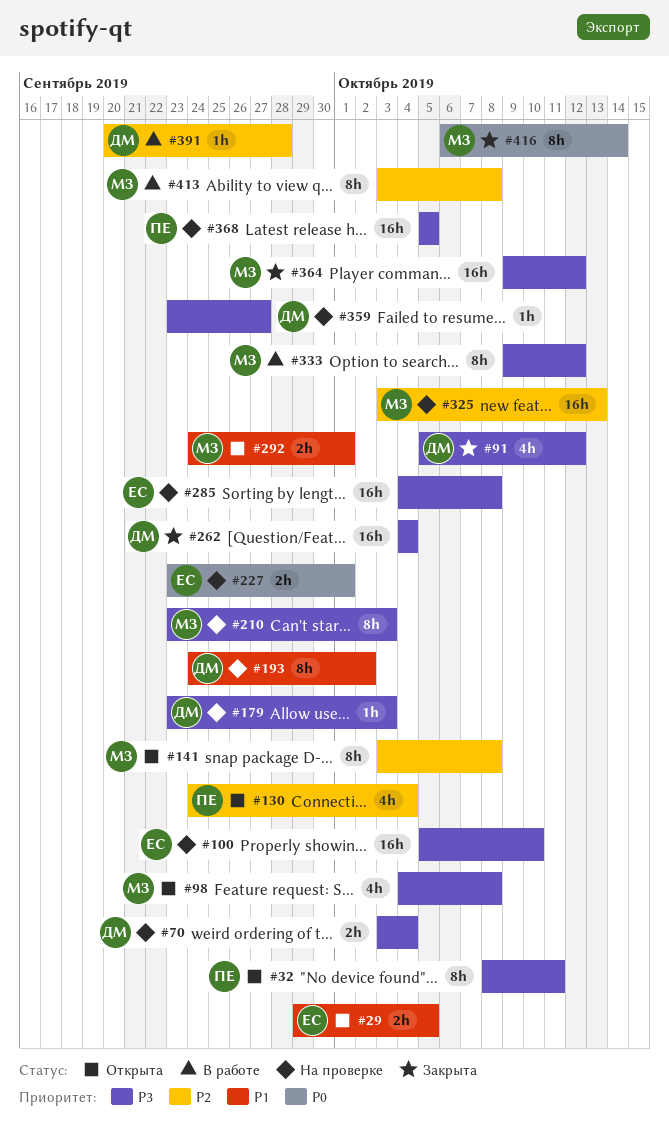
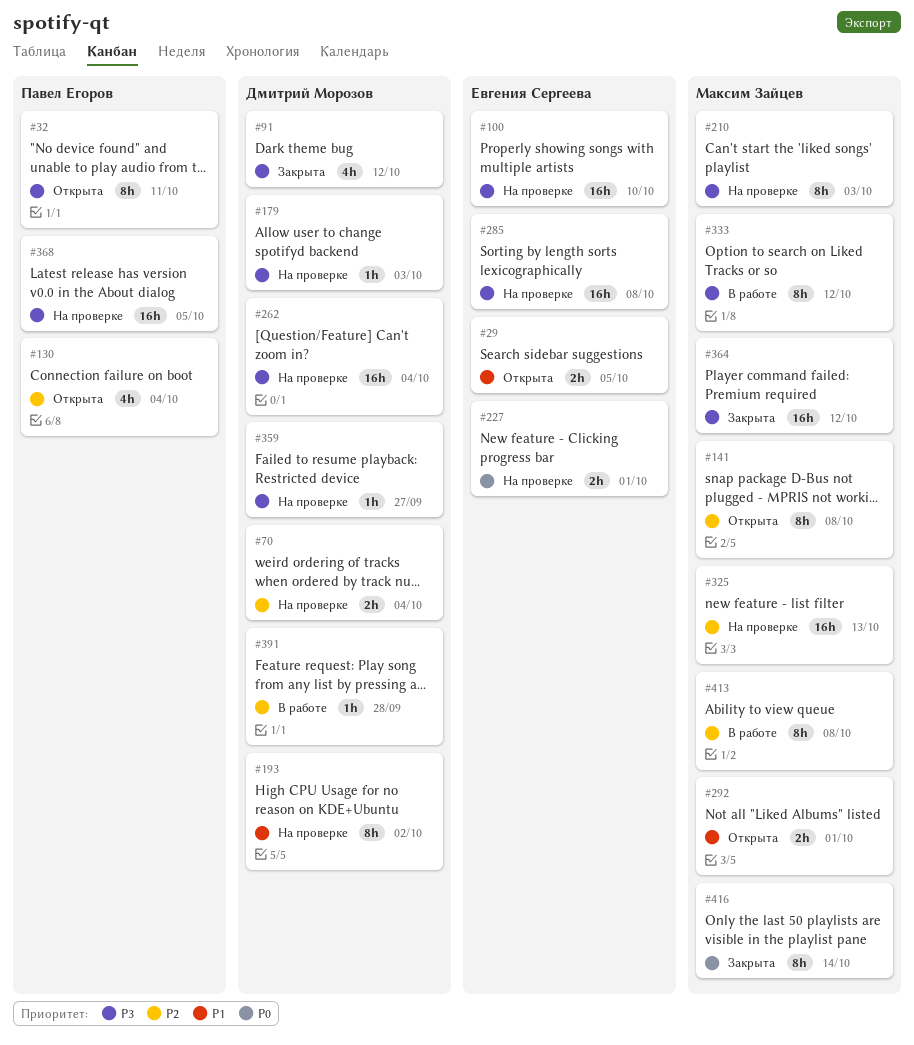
#70, priority: P3 -> P2
#98: present -> none
#262, status: Закрыта -> На проверке

